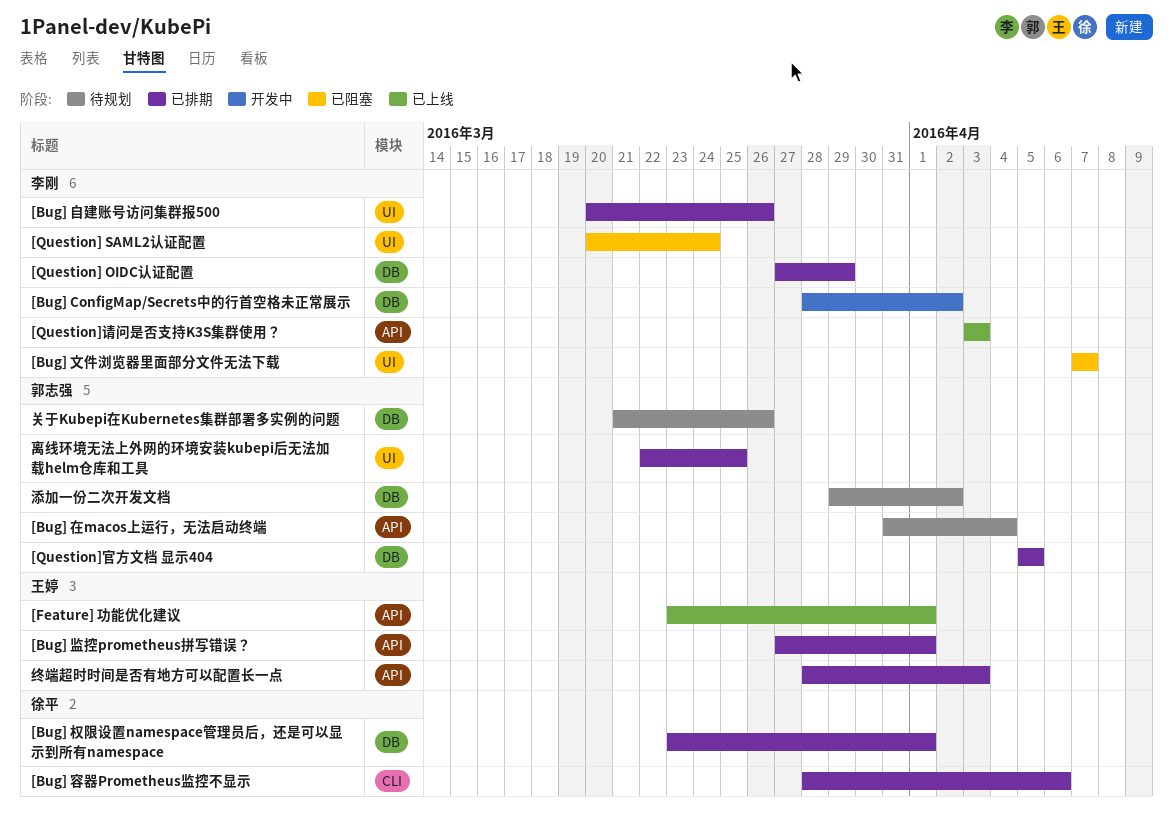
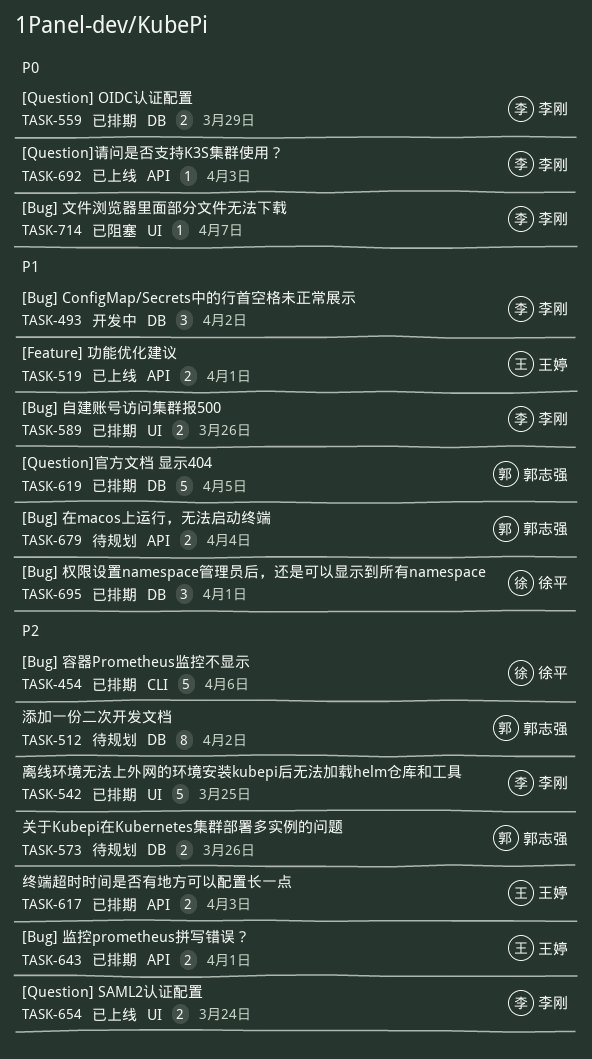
[Question] SAML2认证配置, status: 已阻塞 -> 已上线
离线环境无法上外网的环境安装kubepi后无法加载helm仓库和工具, owner: 郭志强 -> 李刚

